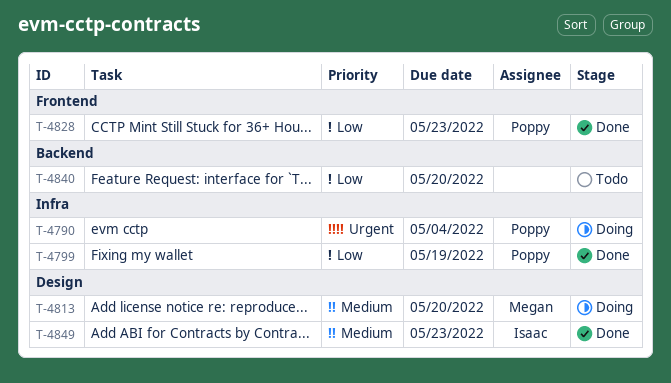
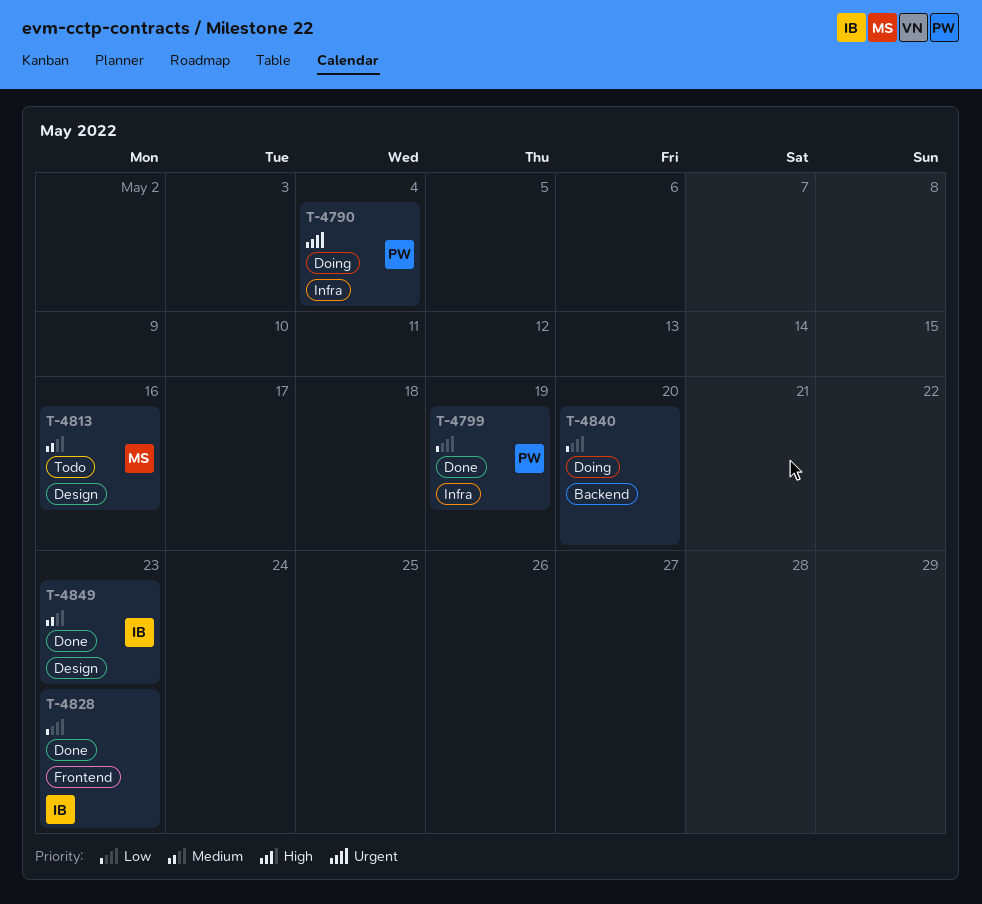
T-4813, status: Doing -> Todo
T-4813, due: May 20 -> May 16
T-4828, owner: Poppy -> Isaac
T-4840, status: Todo -> Doing

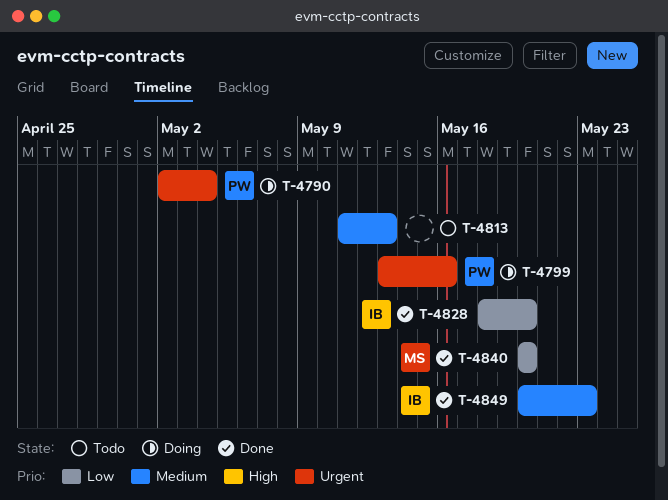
T-4799, status: Done -> Doing
T-4799, priority: Low -> Urgent
T-4799, due: May 19 -> May 16
T-4813, owner: MS -> none
T-4813, due: May 16 -> May 13
T-4828, due: May 23 -> May 20
T-4840, status: Doing -> Done
T-4840, owner: none -> MS

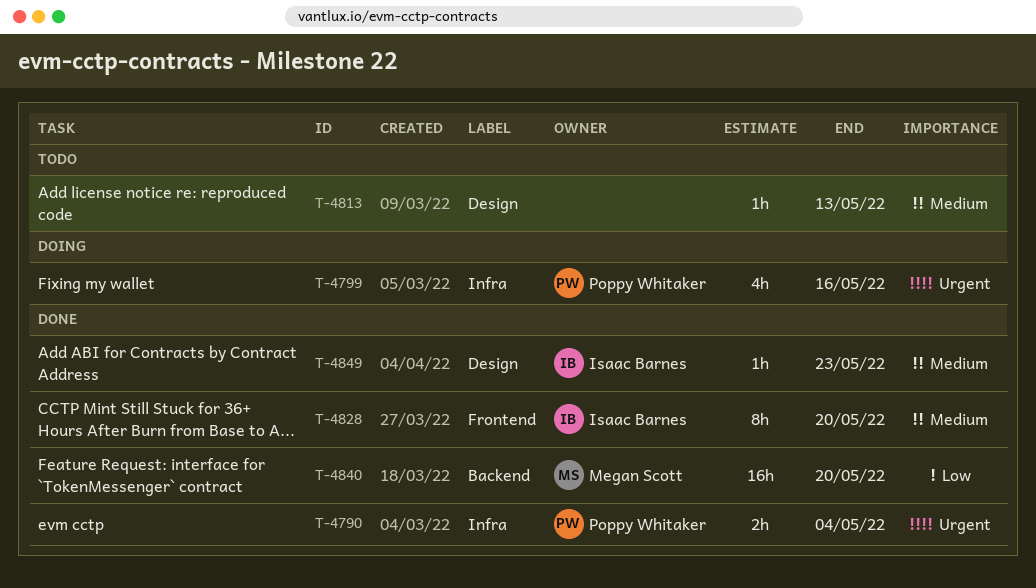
T-4790, status: Doing -> Done
T-4828, priority: Low -> Medium

